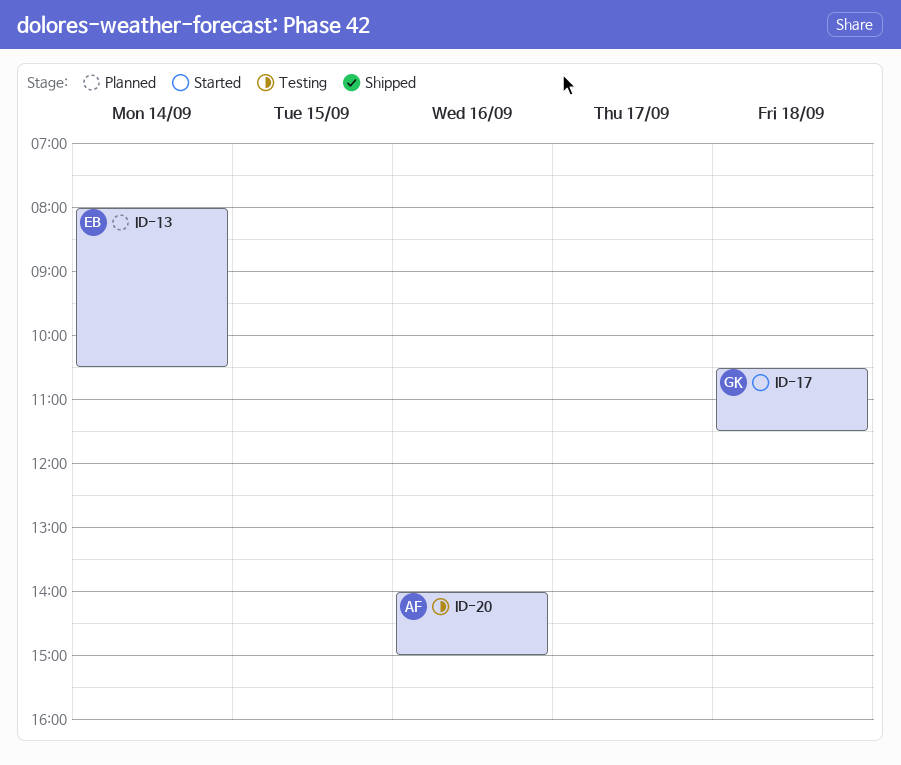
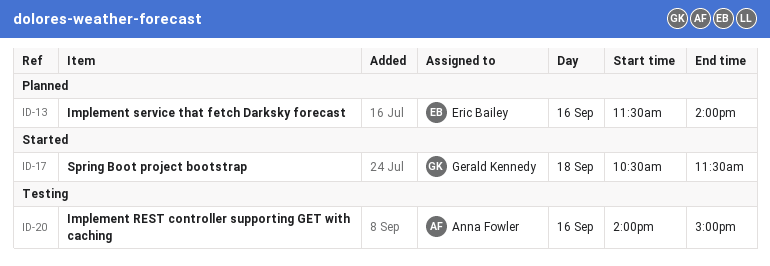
ID-13, day: Sep 14 -> Sep 16
ID-13, begins: 08:00 -> 11:30
ID-13, ends: 10:30 -> 14:00

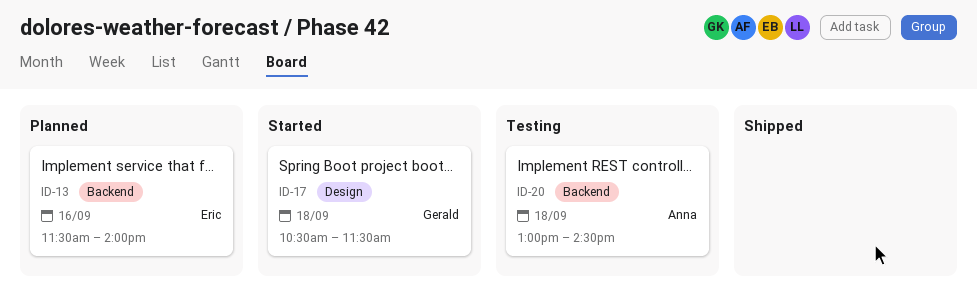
ID-20, day: Sep 16 -> Sep 18
ID-20, begins: 14:00 -> 13:00
ID-20, ends: 15:00 -> 14:30

